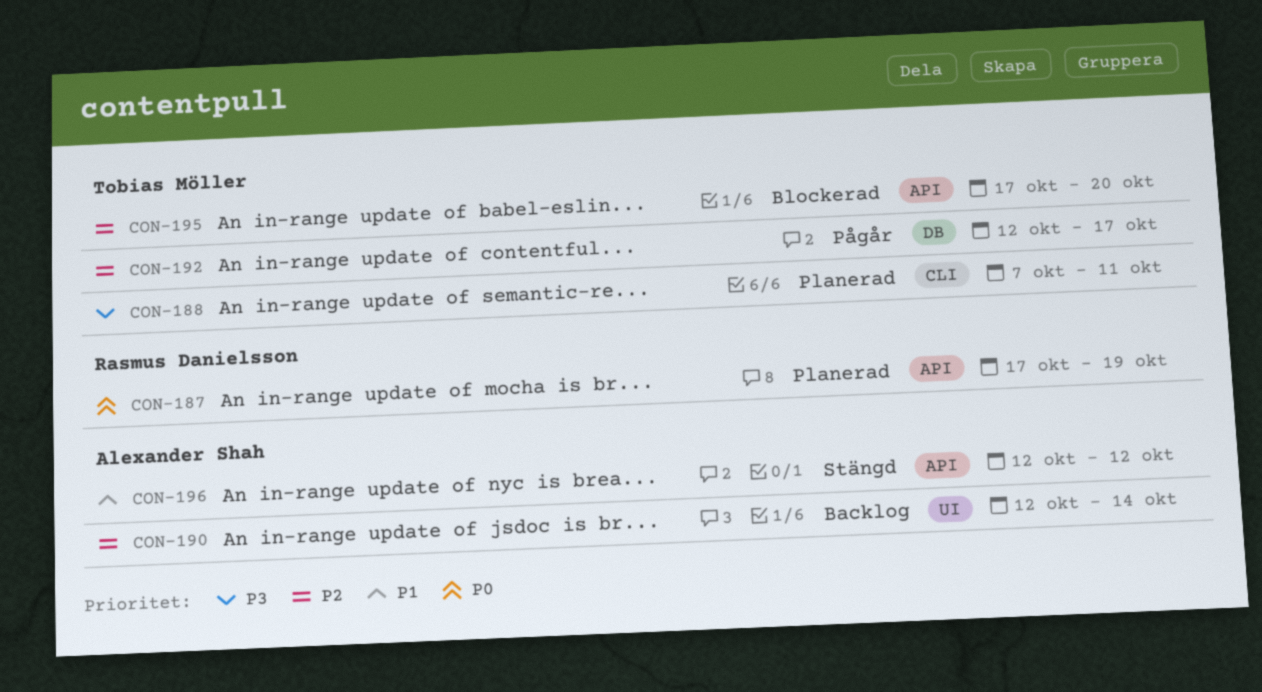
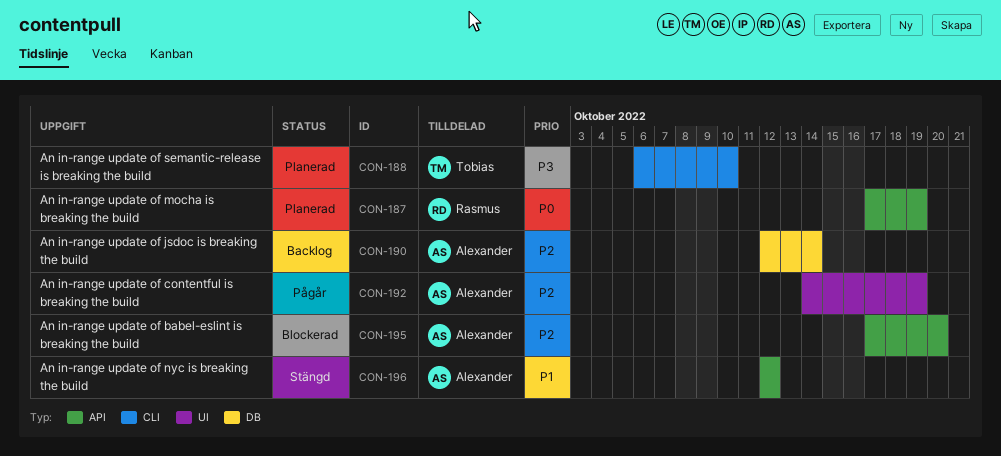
CON-188, start: Oct 7 -> Oct 6
CON-188, due: Oct 11 -> Oct 10
CON-190, label: UI -> DB
CON-192, owner: Tobias Möller -> Alexander Shah
CON-192, label: DB -> UI
CON-192, start: Oct 12 -> Oct 14
CON-192, due: Oct 17 -> Oct 19
CON-195, owner: Tobias Möller -> Alexander Shah

